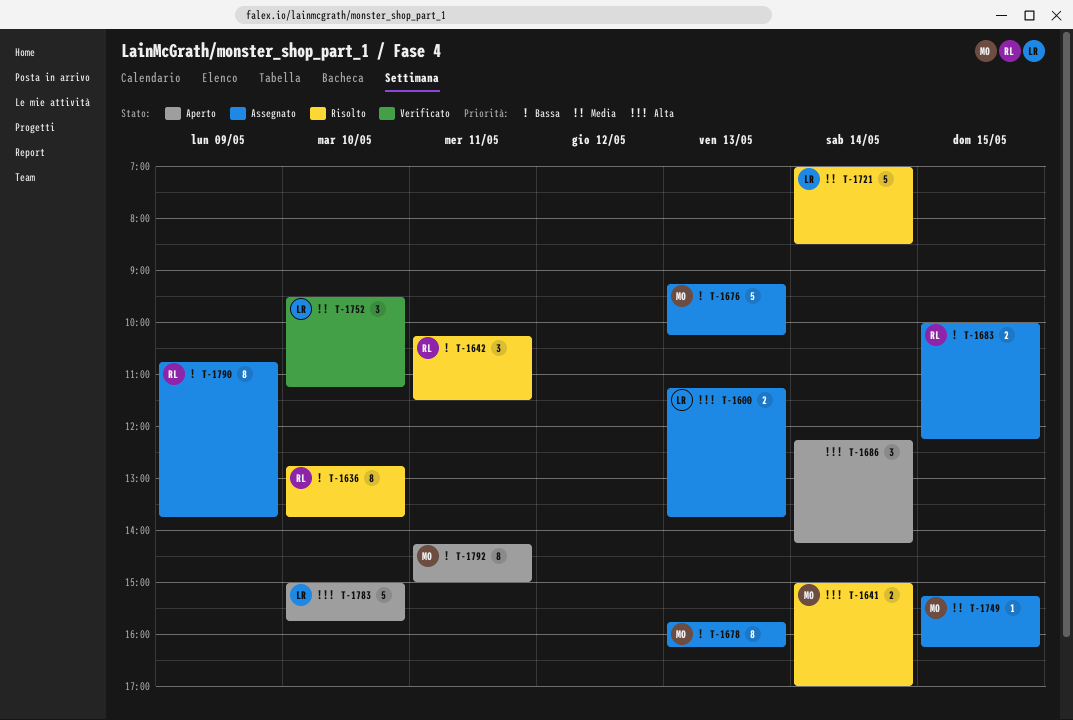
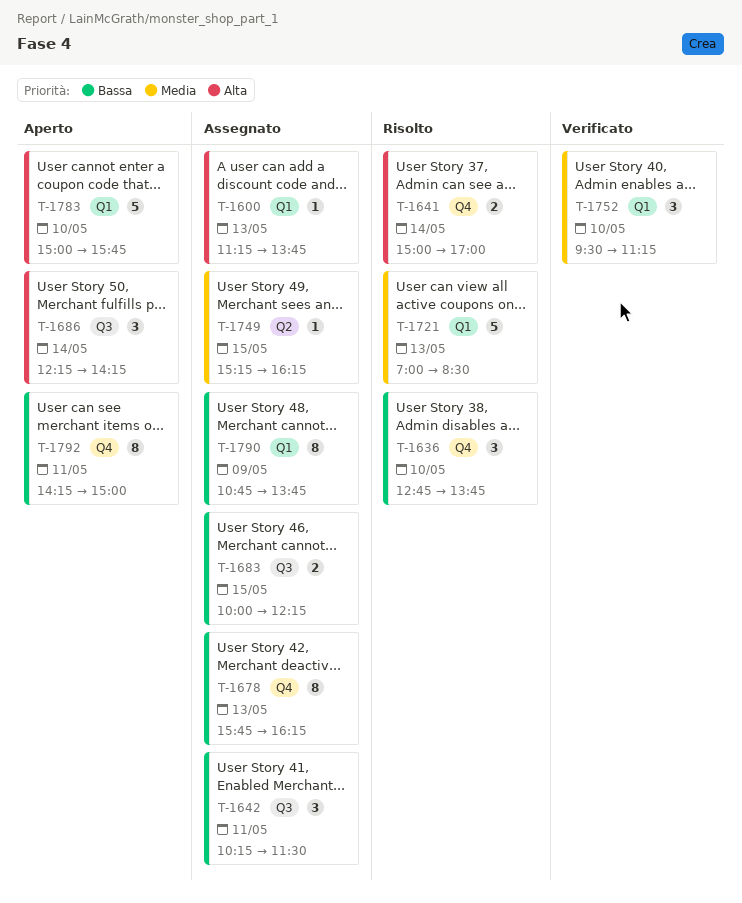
T-1600, estimate: 2 -> 1
T-1636, estimate: 8 -> 3
T-1642, status: Risolto -> Assegnato
T-1676: present -> none
T-1721, day: May 14 -> May 13

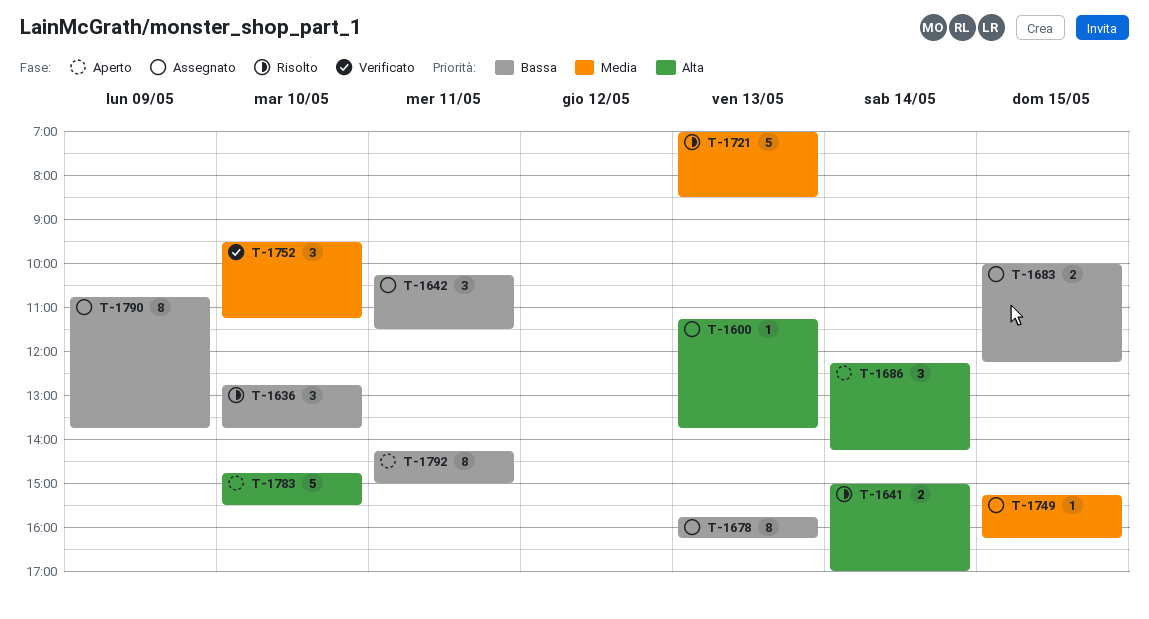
T-1783, begins: 15:00 -> 14:45
T-1783, ends: 15:45 -> 15:30

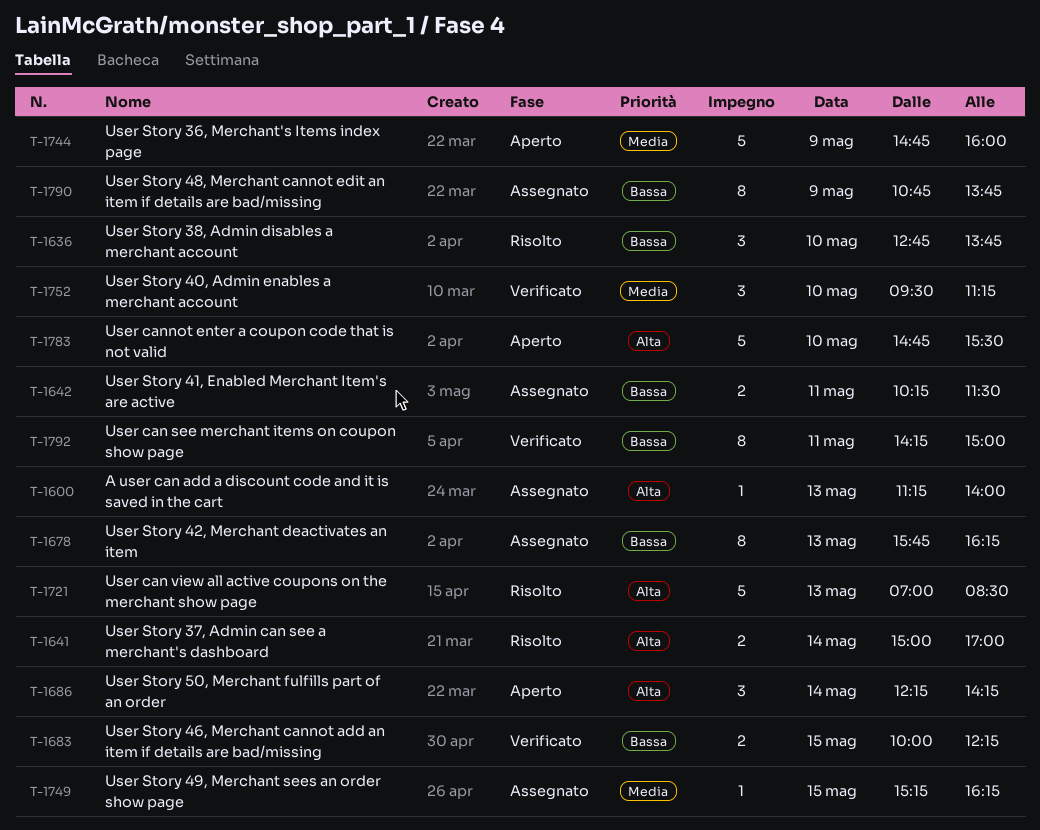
T-1600, ends: 13:45 -> 14:00
T-1642, estimate: 3 -> 2
T-1683, status: Assegnato -> Verificato
T-1721, priority: Media -> Alta
T-1744: none -> present
T-1792, status: Aperto -> Verificato

